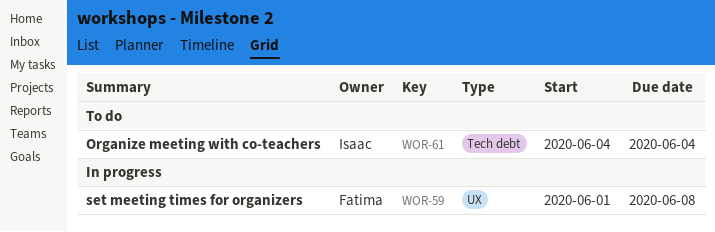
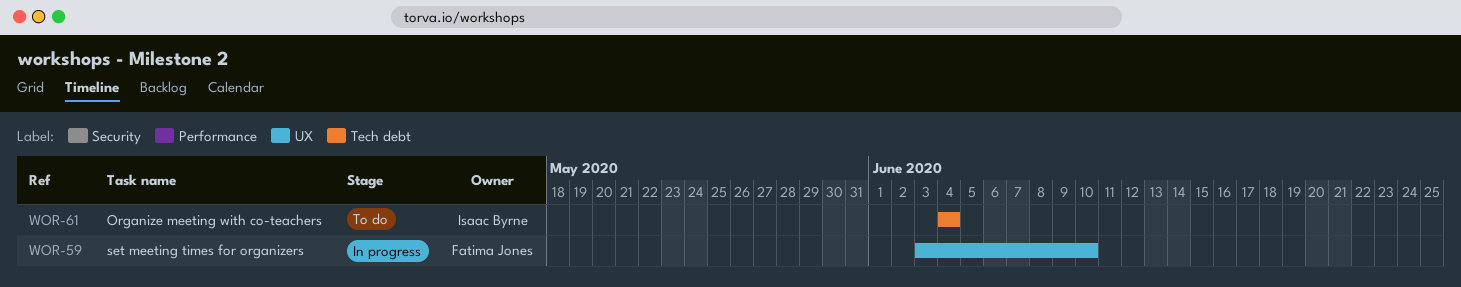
WOR-59, start: Jun 1 -> Jun 3
WOR-59, due: Jun 8 -> Jun 10

